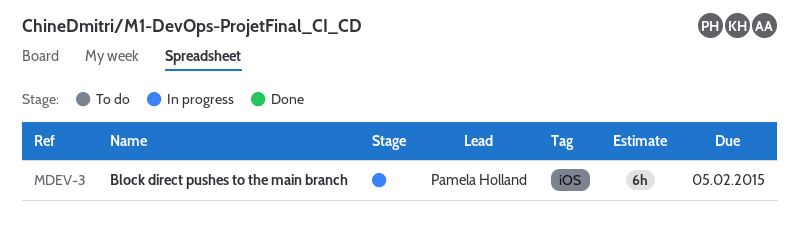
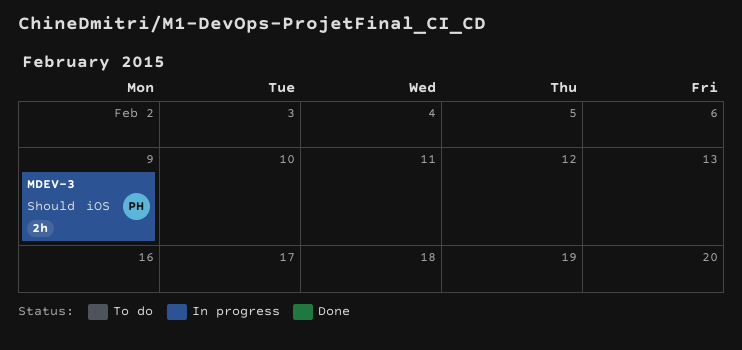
MDEV-3, estimate: 6h -> 2h
MDEV-3, due: Feb 5 -> Feb 9

